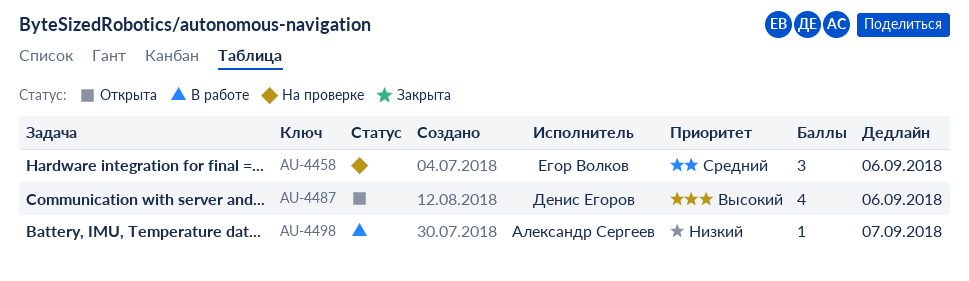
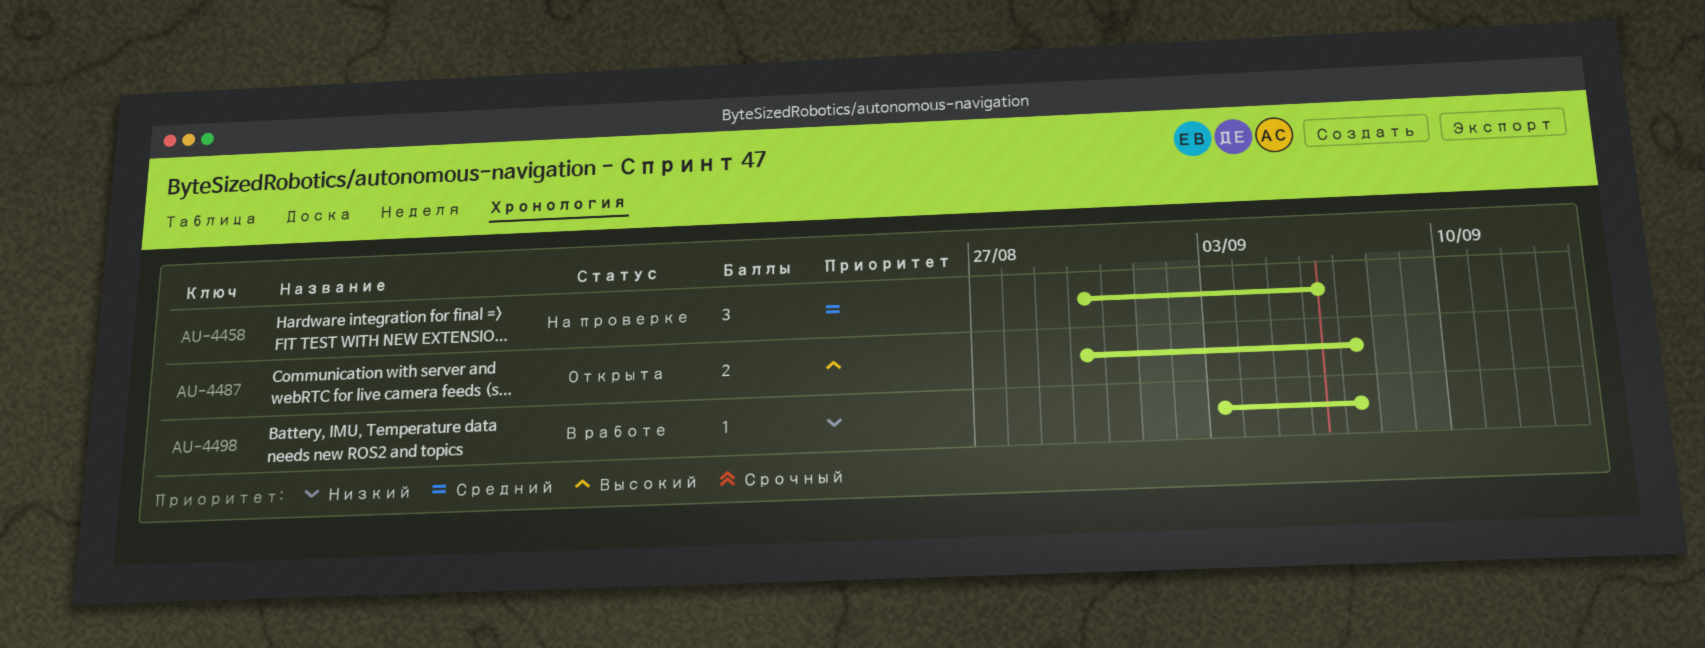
AU-4487, estimate: 4 -> 2
AU-4487, due: Sep 6 -> Sep 7

